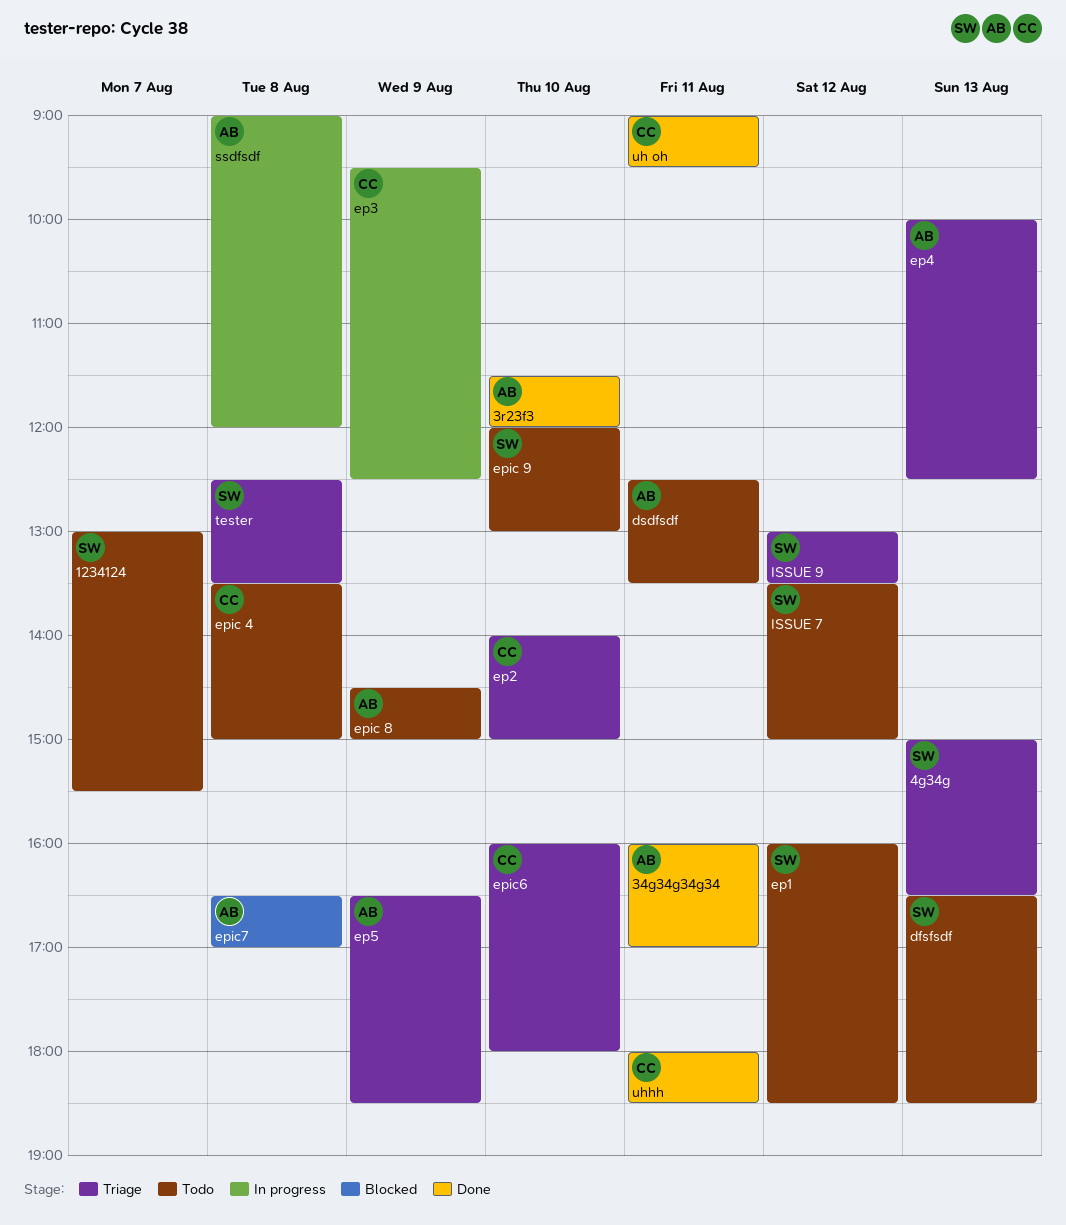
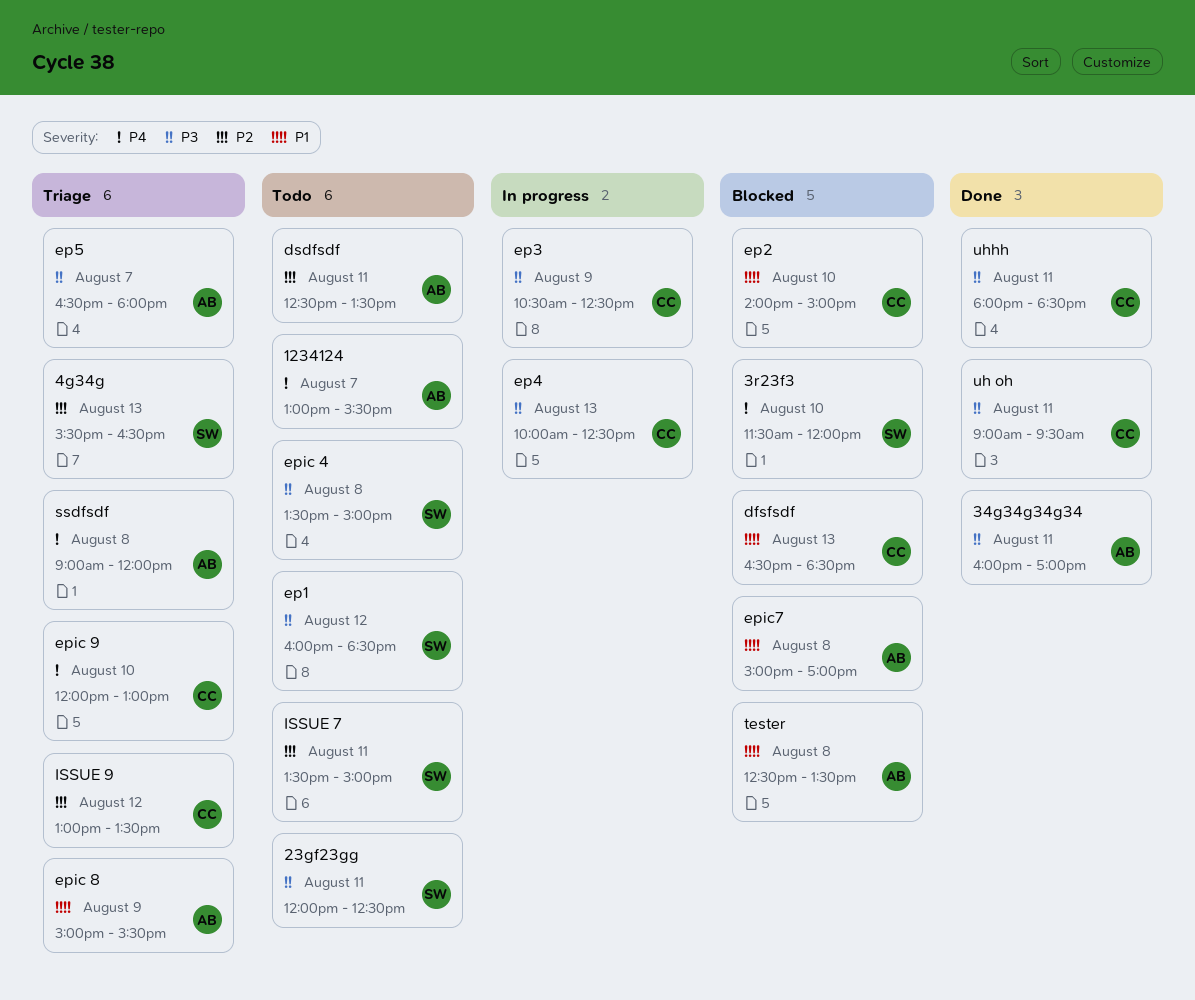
1234124, owner: SW -> AB
23gf23gg: none -> present
3r23f3, status: Done -> Blocked
3r23f3, owner: AB -> SW
4g34g, begins: 15:00 -> 15:30
dfsfsdf, status: Todo -> Blocked
dfsfsdf, owner: SW -> CC
ep2, status: Triage -> Blocked
ep3, begins: 09:30 -> 10:30
ep4, status: Triage -> In progress
ep4, owner: AB -> CC
ep5, day: Aug 9 -> Aug 7
ep5, ends: 18:30 -> 18:00
epic 4, owner: CC -> SW
epic 8, status: Todo -> Triage
epic 8, begins: 14:30 -> 15:00
epic 8, ends: 15:00 -> 15:30
epic 9, status: Todo -> Triage
epic 9, owner: SW -> CC
epic6: present -> none
epic7, begins: 16:30 -> 15:00
ISSUE 7, day: Aug 12 -> Aug 11
ISSUE 9, owner: SW -> CC
ssdfsdf, status: In progress -> Triage
tester, status: Triage -> Blocked
tester, owner: SW -> AB

